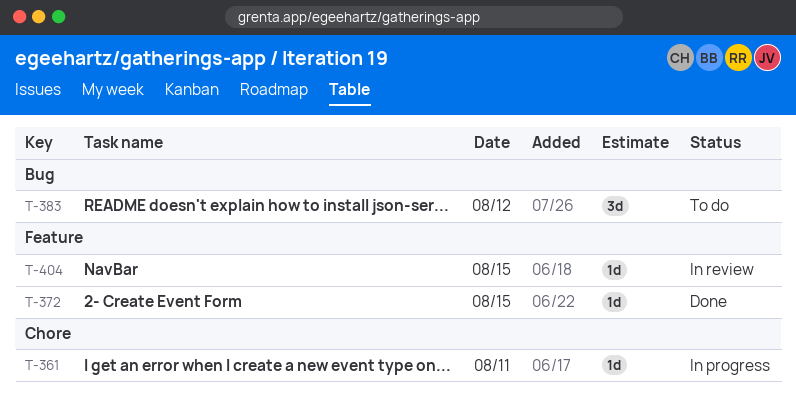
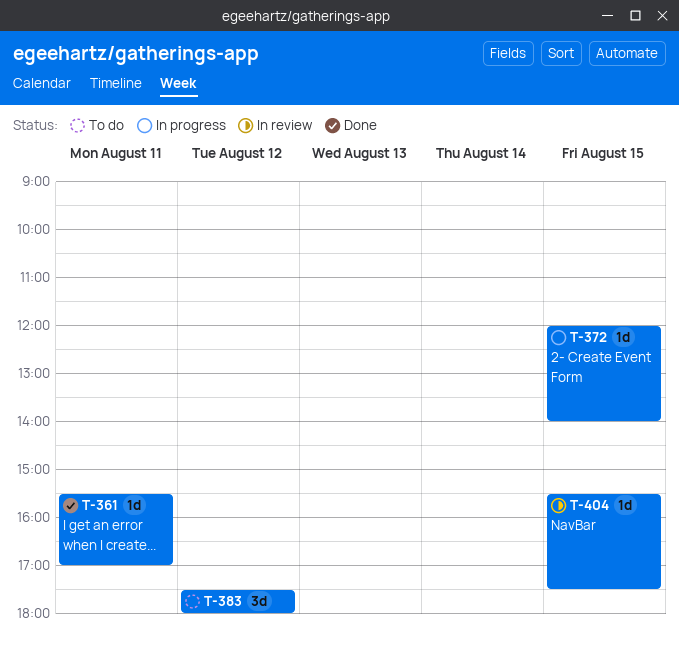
T-361, status: In progress -> Done
T-372, status: Done -> In progress

